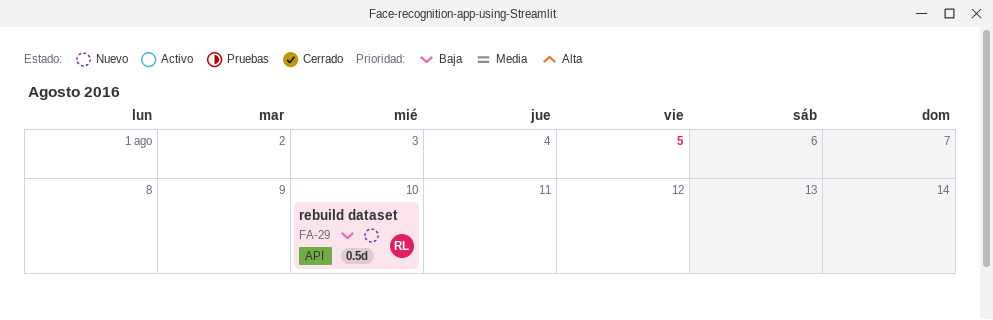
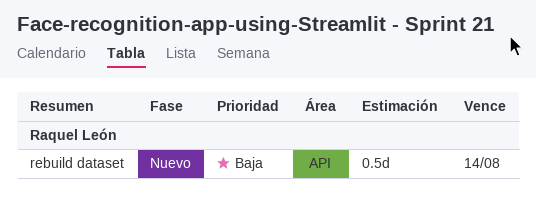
rebuild dataset, due: Aug 10 -> Aug 14

